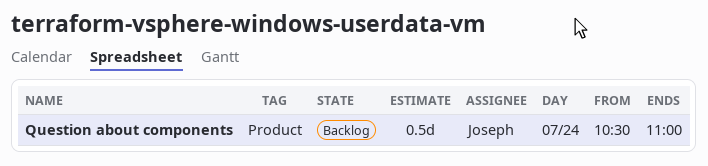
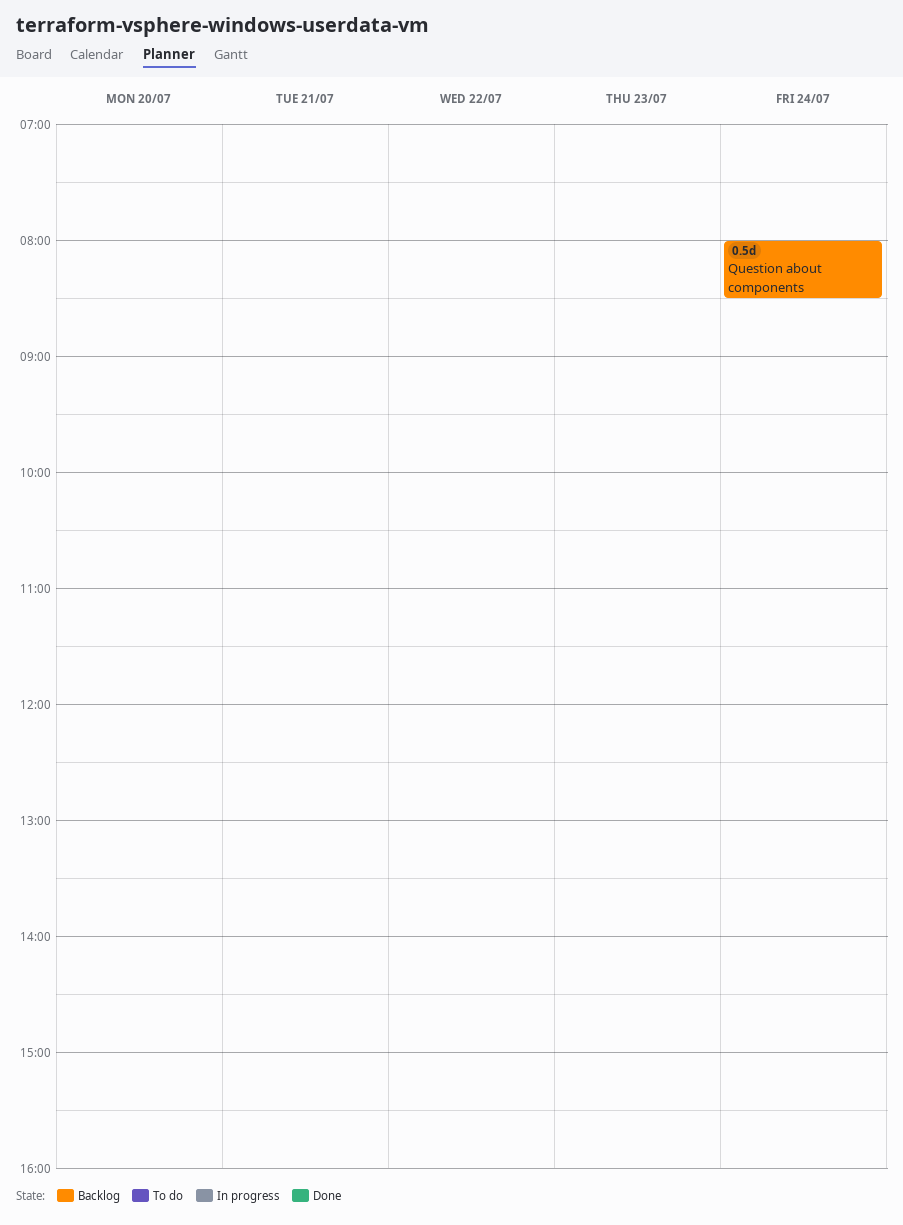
Question about components, begins: 10:30 -> 08:00
Question about components, ends: 11:00 -> 08:30

